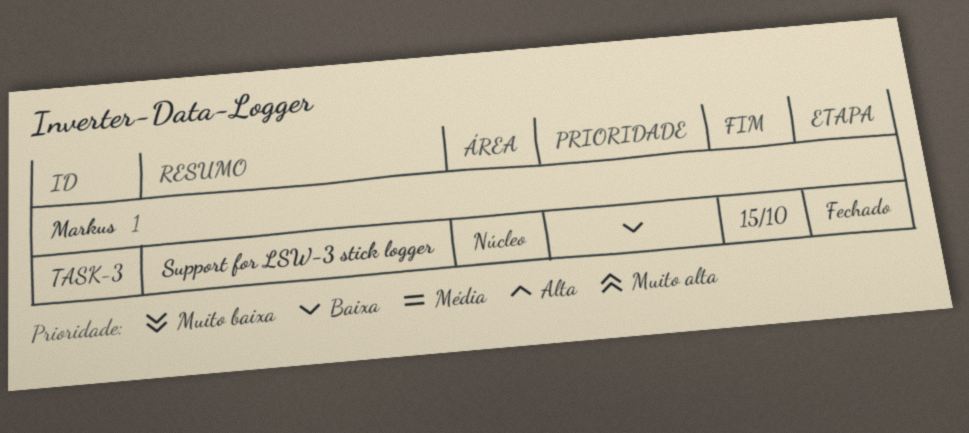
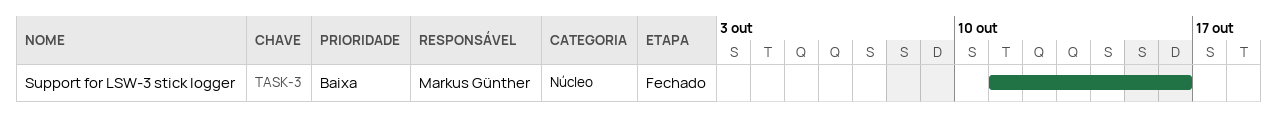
TASK-3, due: Oct 15 -> Oct 16

